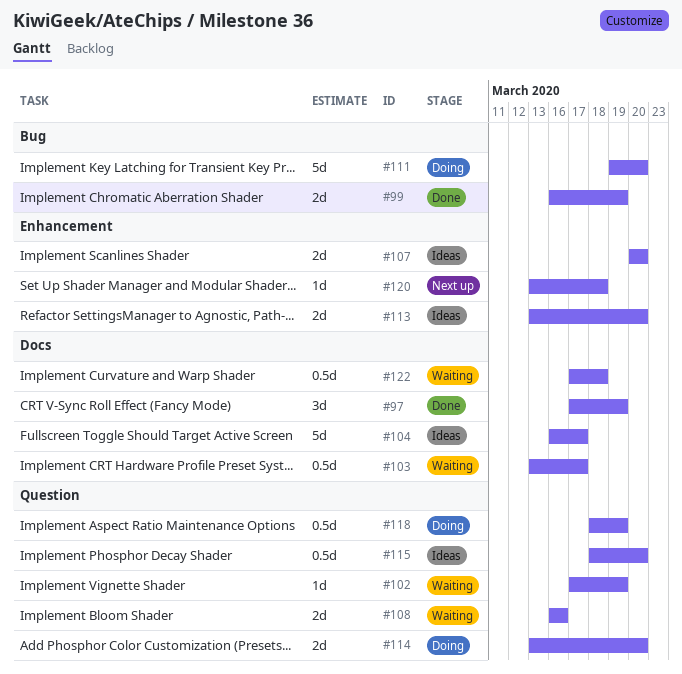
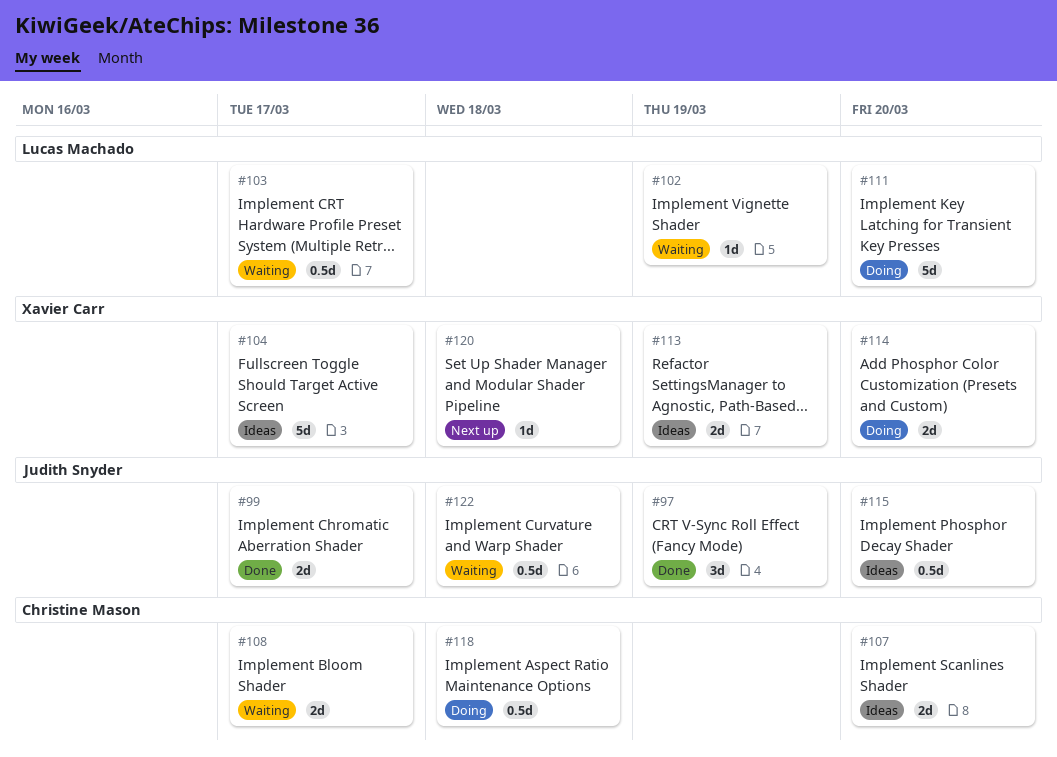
#99, due: Mar 19 -> Mar 17
#108, due: Mar 16 -> Mar 17
#113, due: Mar 20 -> Mar 19
#118, due: Mar 19 -> Mar 18

